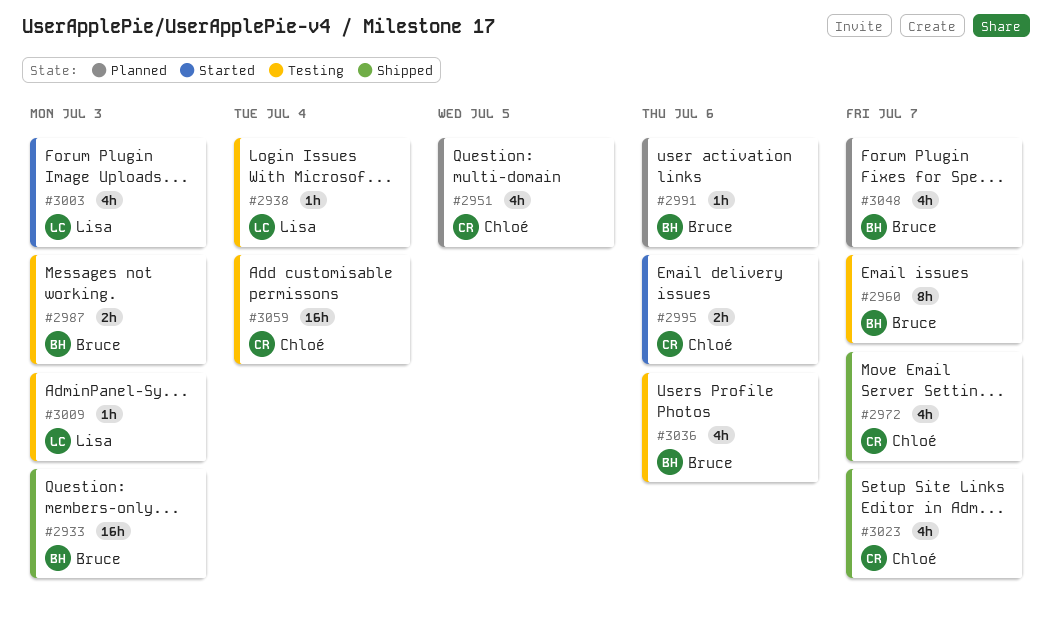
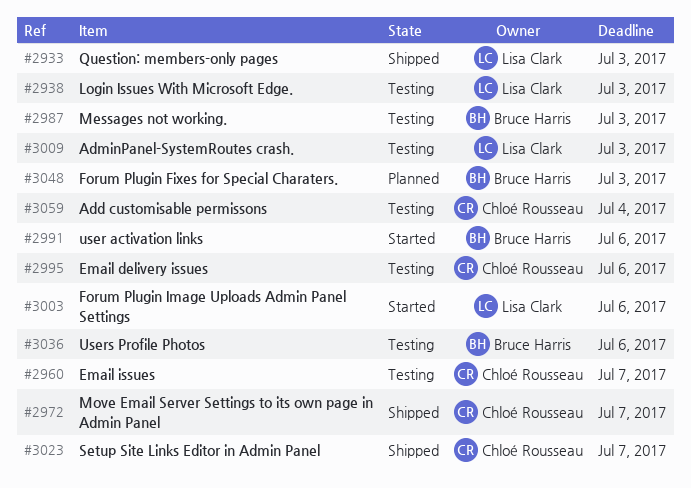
#2933, owner: Bruce Harris -> Lisa Clark
#2938, due: Jul 4 -> Jul 3
#2951: present -> none
#2960, owner: Bruce Harris -> Chloé Rousseau
#2991, status: Planned -> Started
#2995, status: Started -> Testing
#3003, due: Jul 3 -> Jul 6
#3048, due: Jul 7 -> Jul 3

